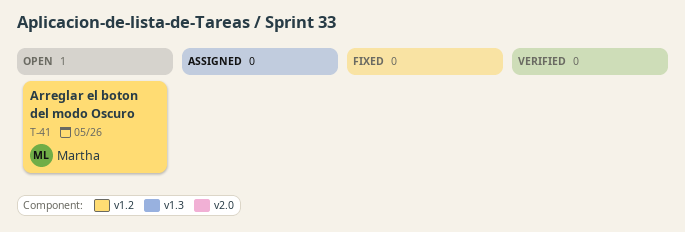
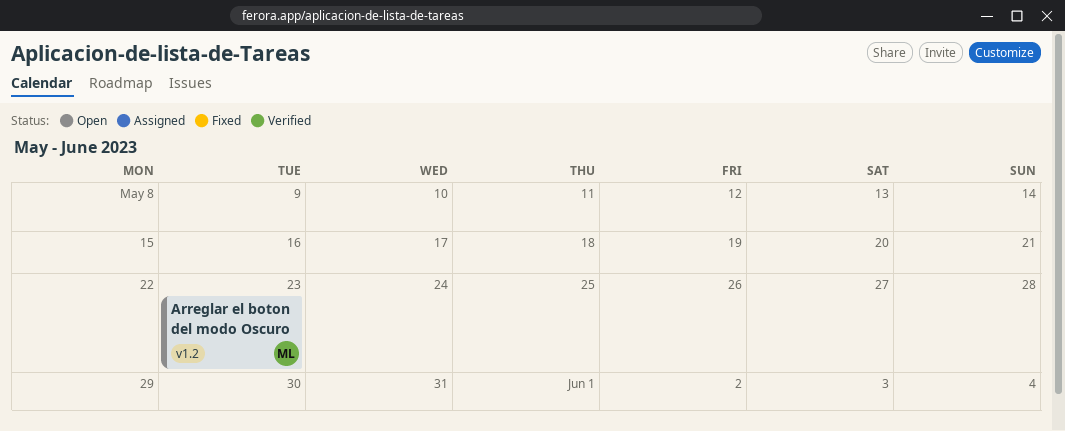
Arreglar el boton del modo Oscuro, due: May 26 -> May 23

